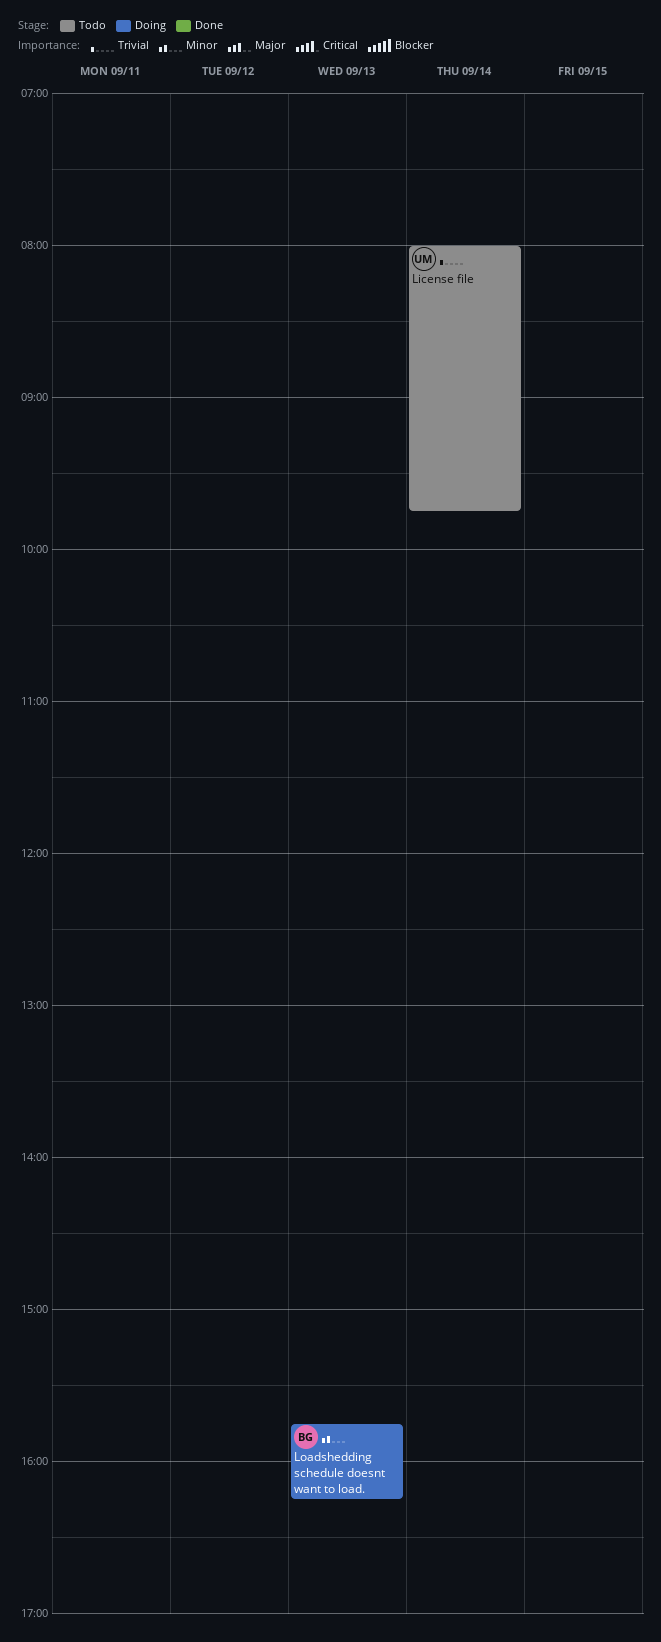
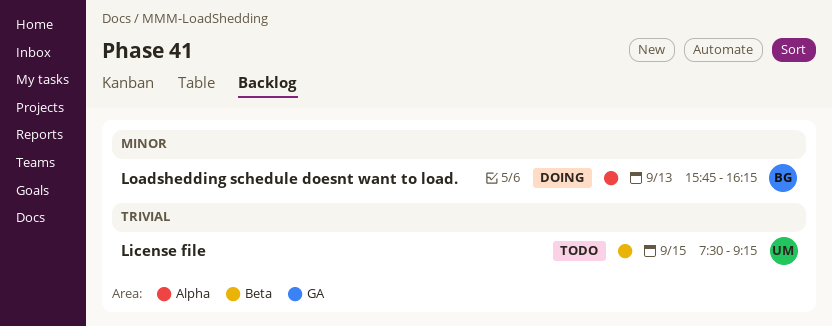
License file, day: Sep 14 -> Sep 15
License file, begins: 08:00 -> 07:30
License file, ends: 09:45 -> 09:15

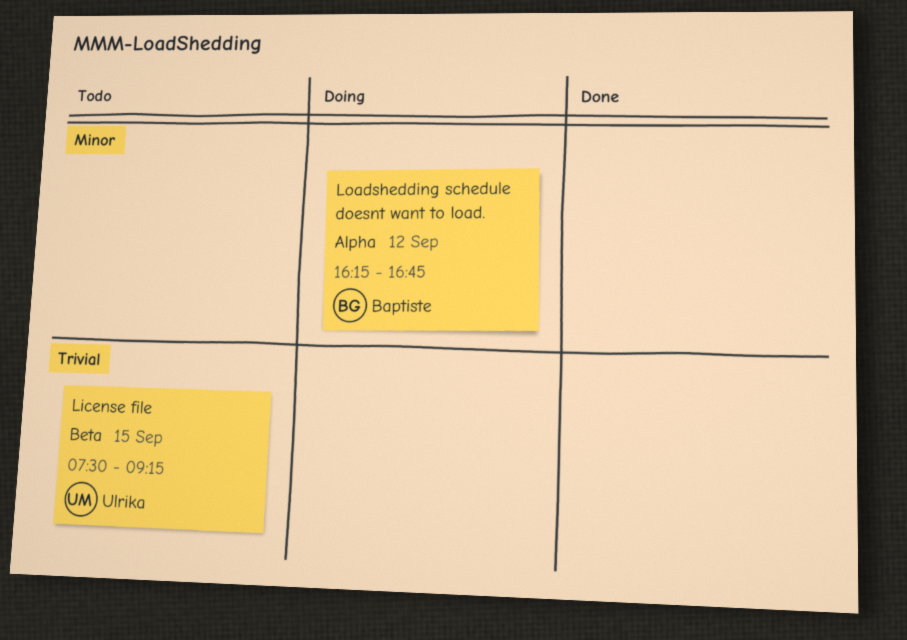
Loadshedding schedule doesnt want to load., day: Sep 13 -> Sep 12
Loadshedding schedule doesnt want to load., begins: 15:45 -> 16:15
Loadshedding schedule doesnt want to load., ends: 16:15 -> 16:45

